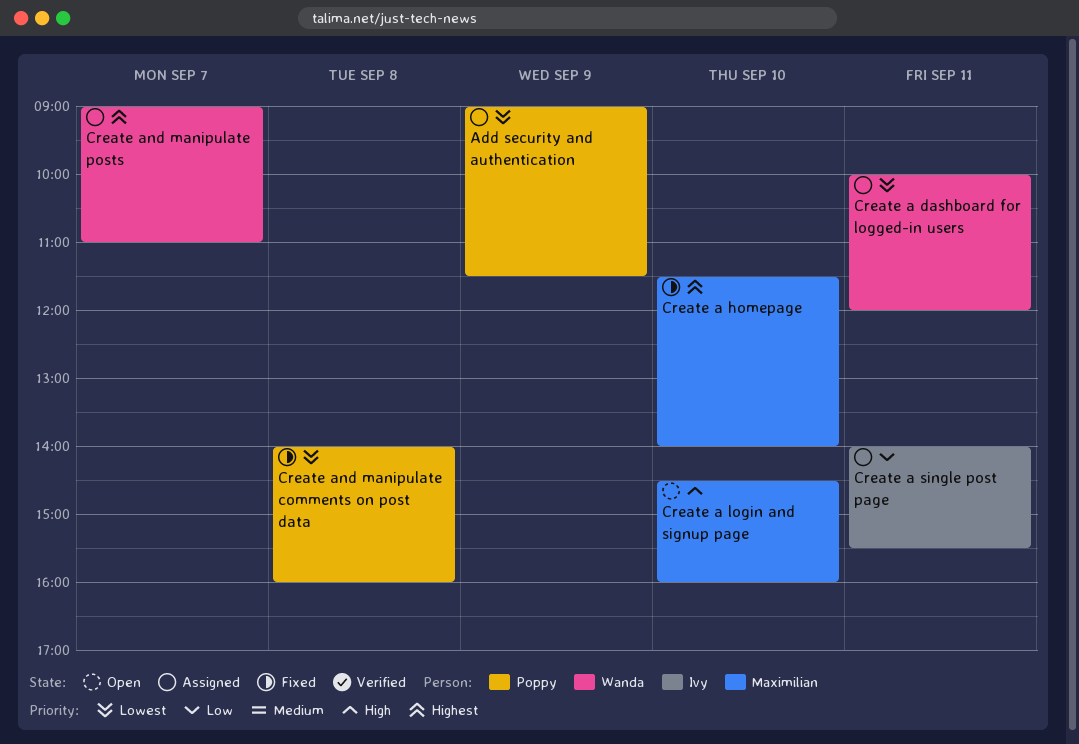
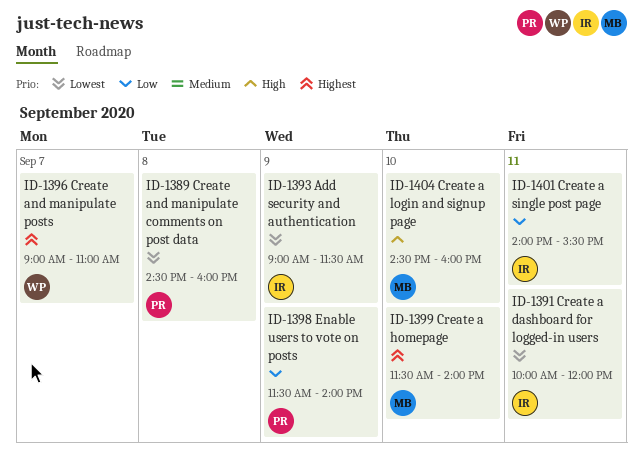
Add security and authentication, owner: Poppy -> Ivy
Create a dashboard for logged-in users, owner: Wanda -> Ivy
Create and manipulate comments on post data, begins: 14:00 -> 14:30
Enable users to vote on posts: none -> present

